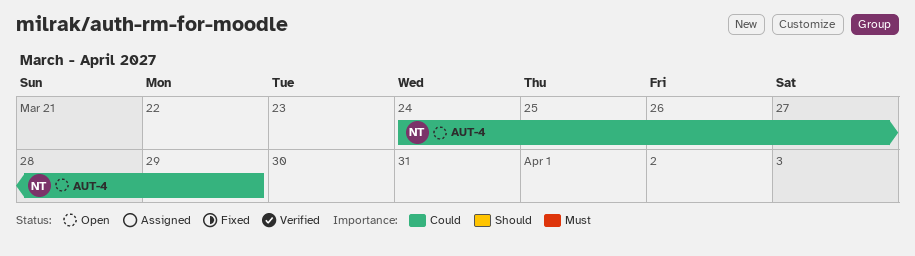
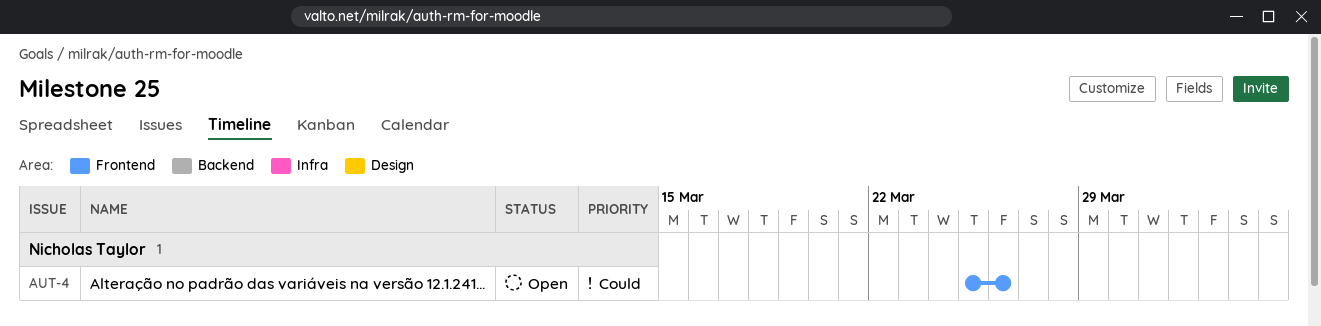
AUT-4, start: Mar 24 -> Mar 25
AUT-4, due: Mar 29 -> Mar 26

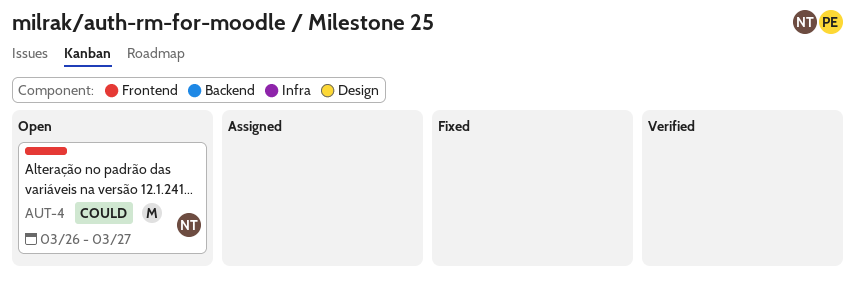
AUT-4, start: Mar 25 -> Mar 26
AUT-4, due: Mar 26 -> Mar 27

